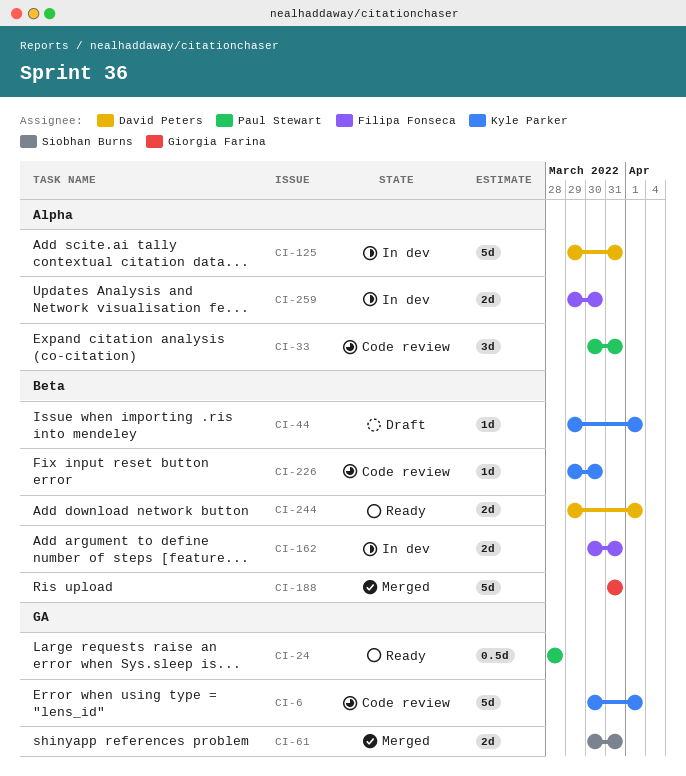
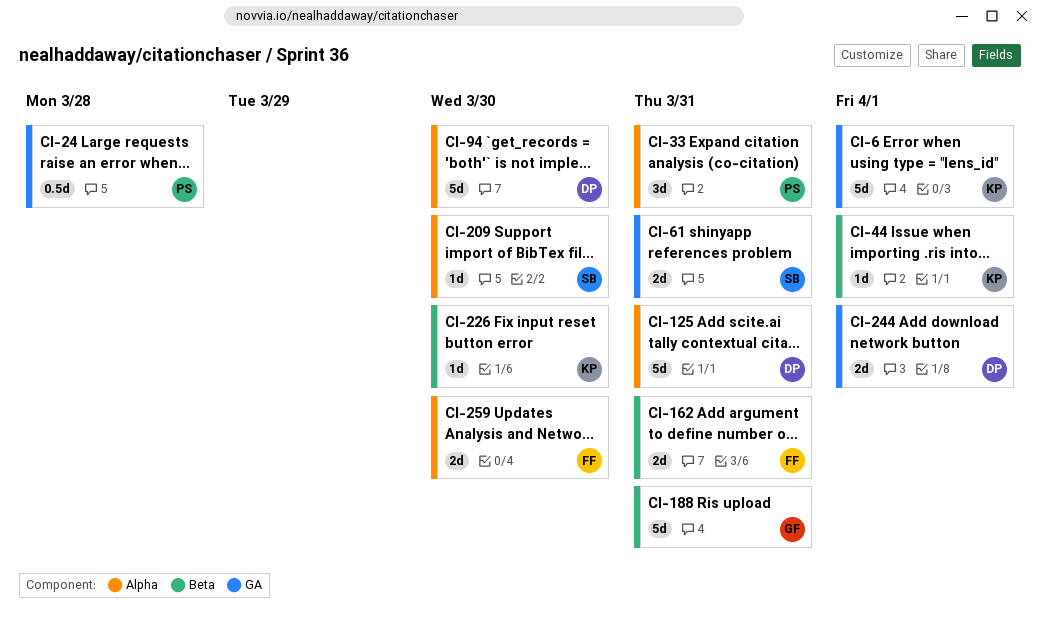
CI-94: none -> present
CI-209: none -> present
CI-244, label: Beta -> GA

